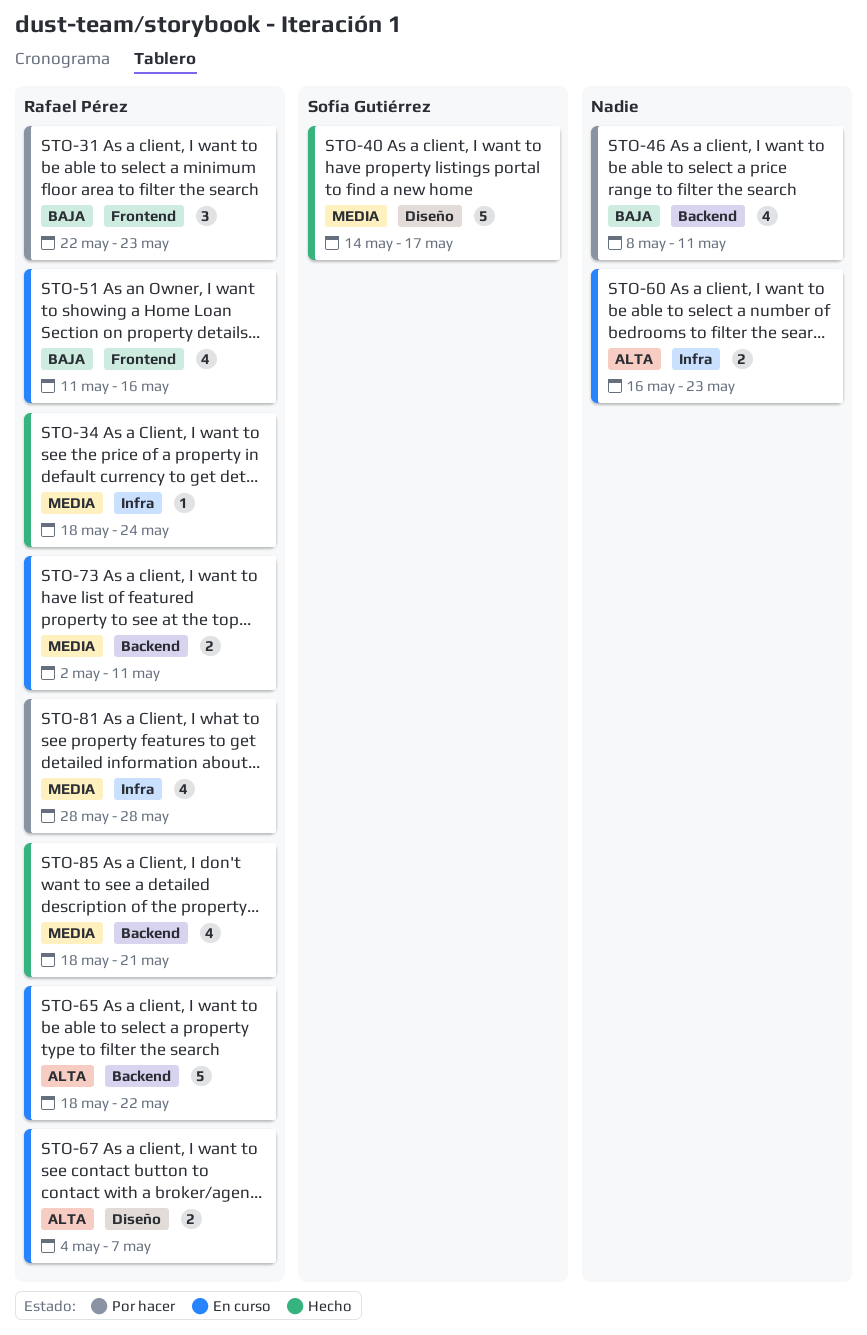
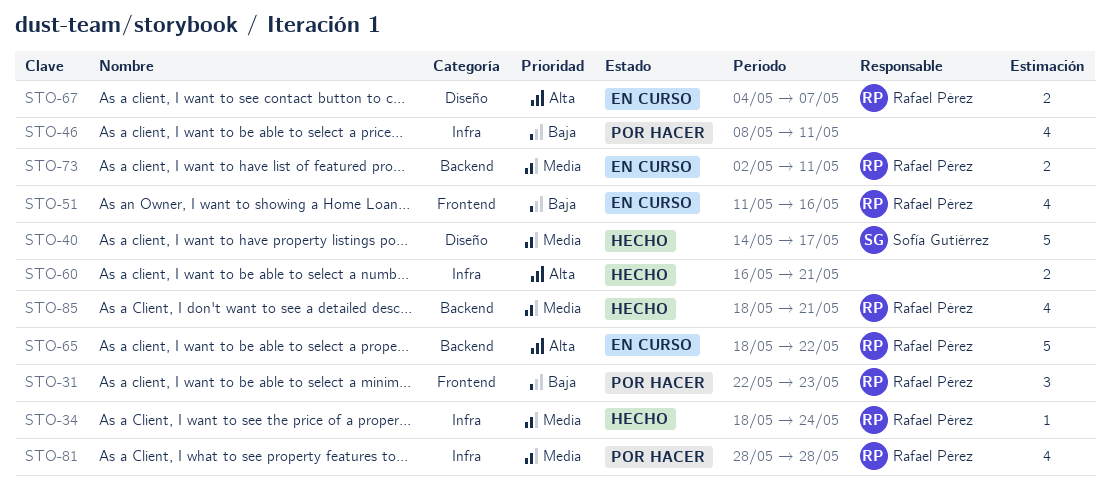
STO-46, label: Backend -> Infra
STO-60, status: En curso -> Hecho
STO-60, due: May 23 -> May 21

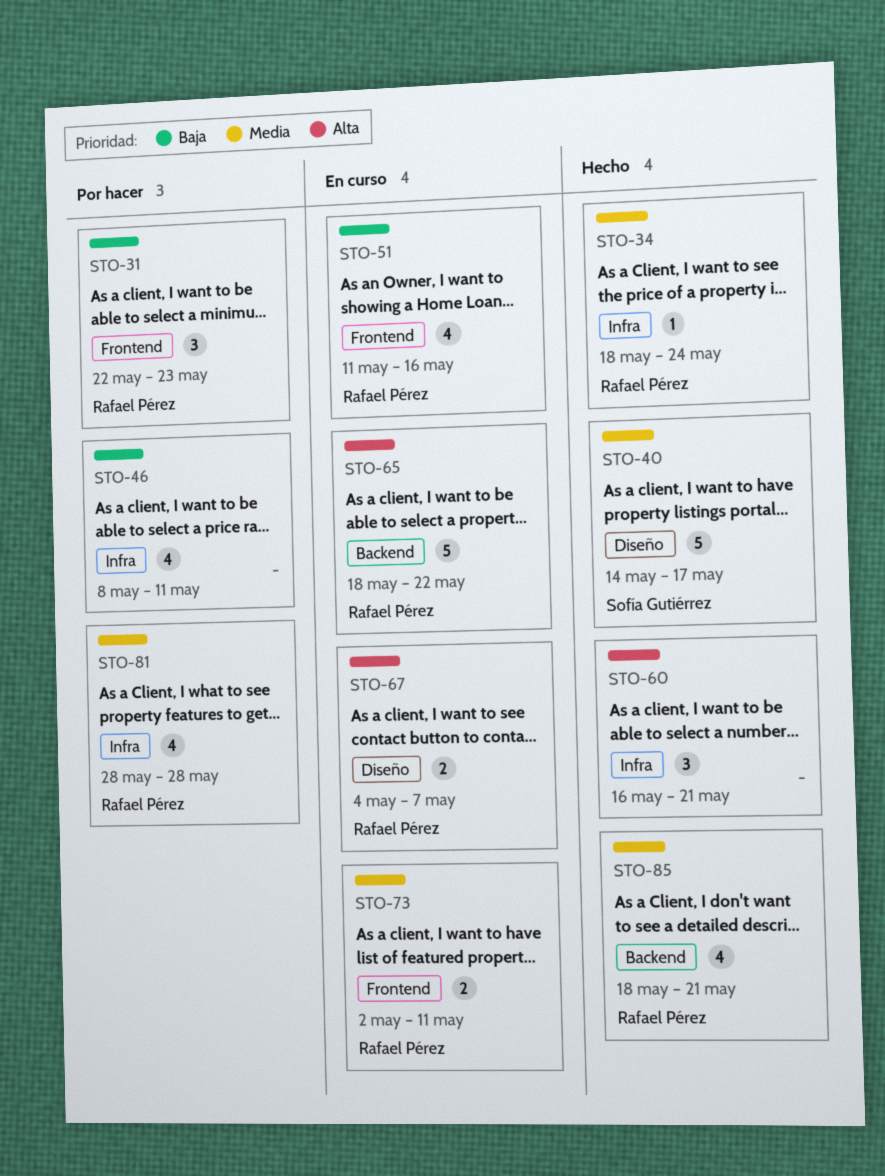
STO-60, estimate: 2 -> 3
STO-73, label: Backend -> Frontend

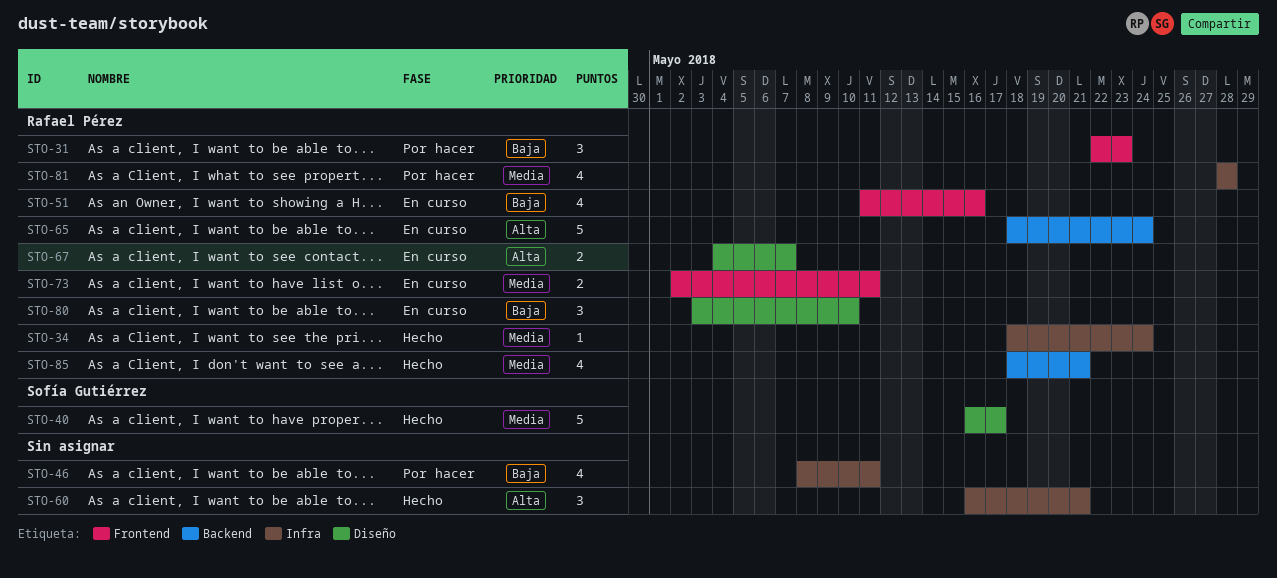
STO-40, start: May 14 -> May 16
STO-65, due: May 22 -> May 24
STO-80: none -> present

